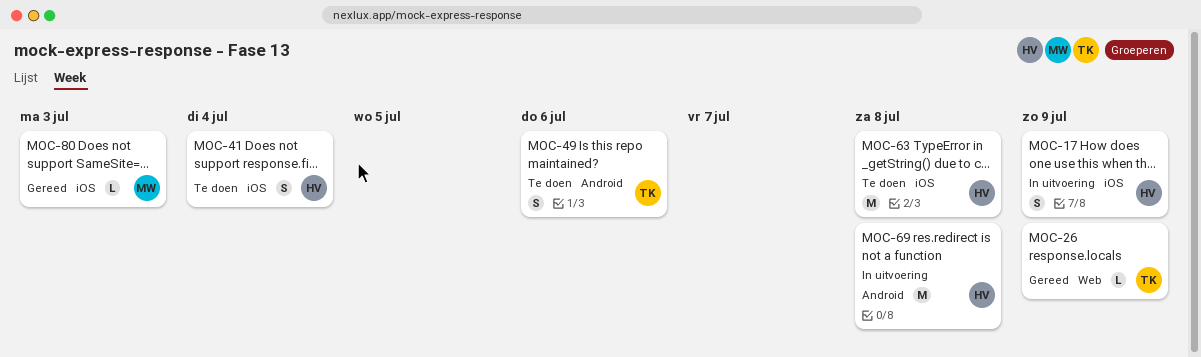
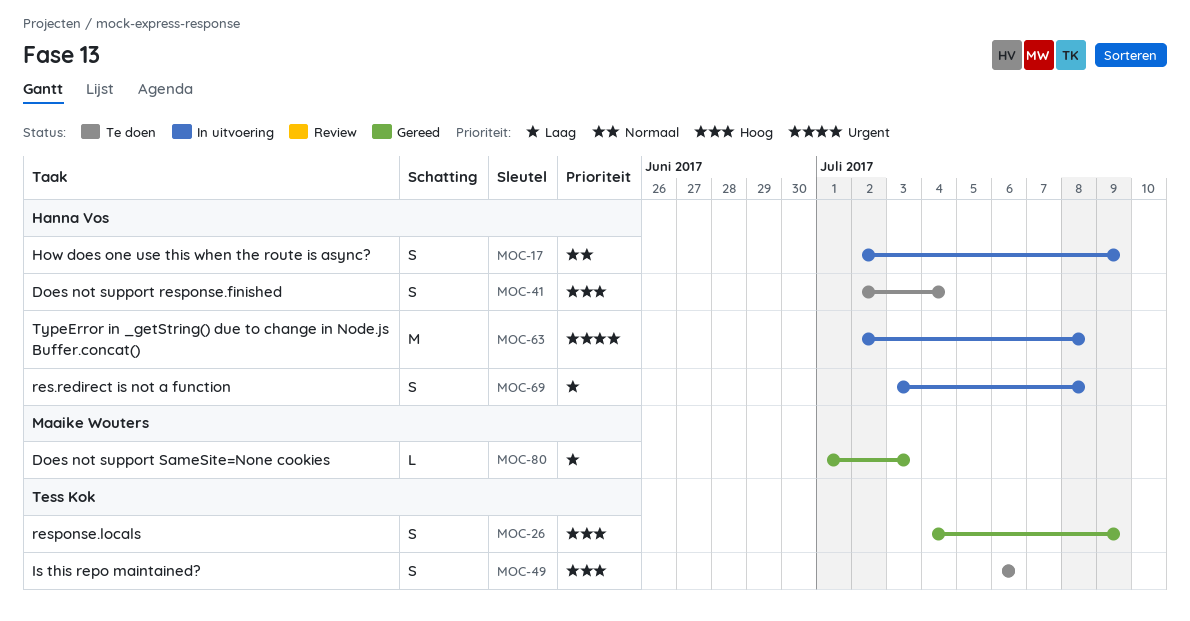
MOC-26, estimate: L -> S
MOC-63, status: Te doen -> In uitvoering
MOC-69, estimate: M -> S

